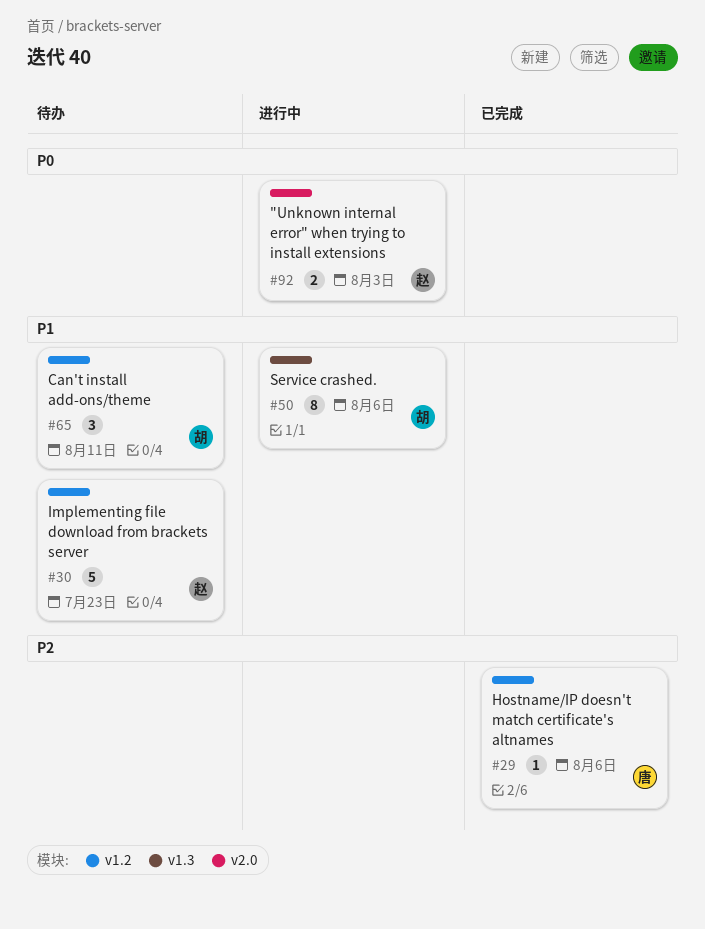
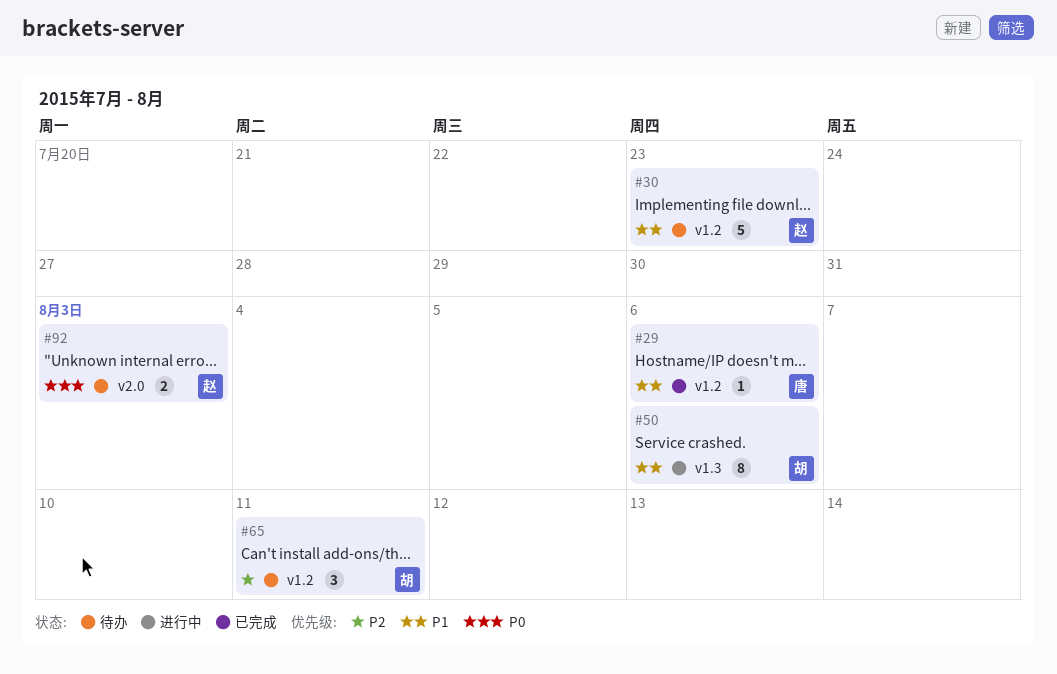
#29, priority: P2 -> P1
#65, priority: P1 -> P2
#92, status: 进行中 -> 待办

